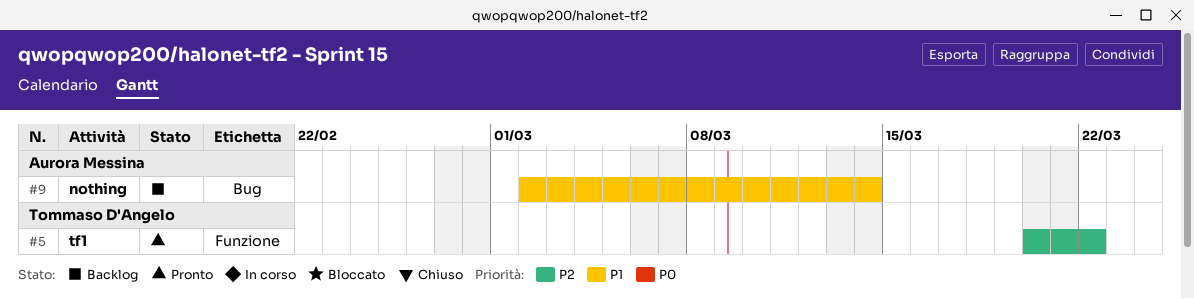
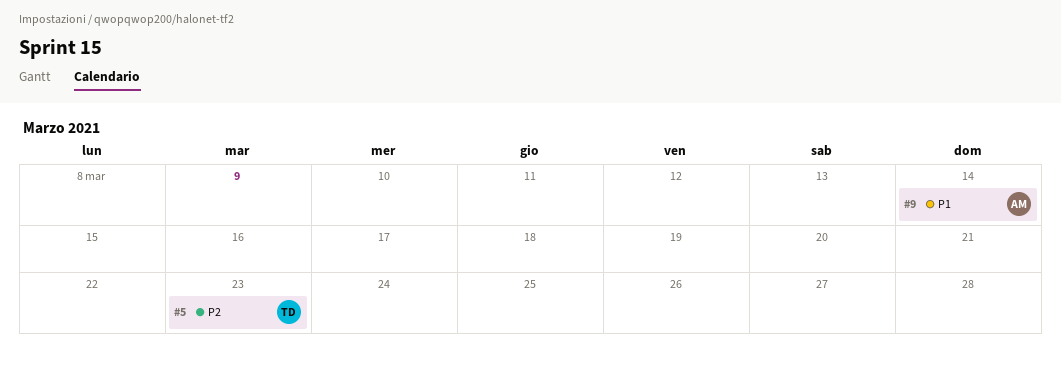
#5, due: Mar 22 -> Mar 23

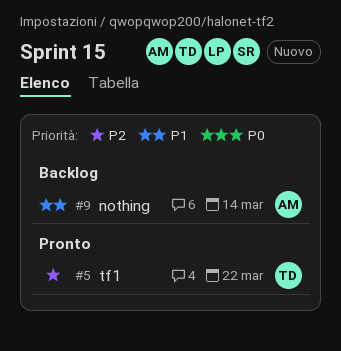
#5, due: Mar 23 -> Mar 22

